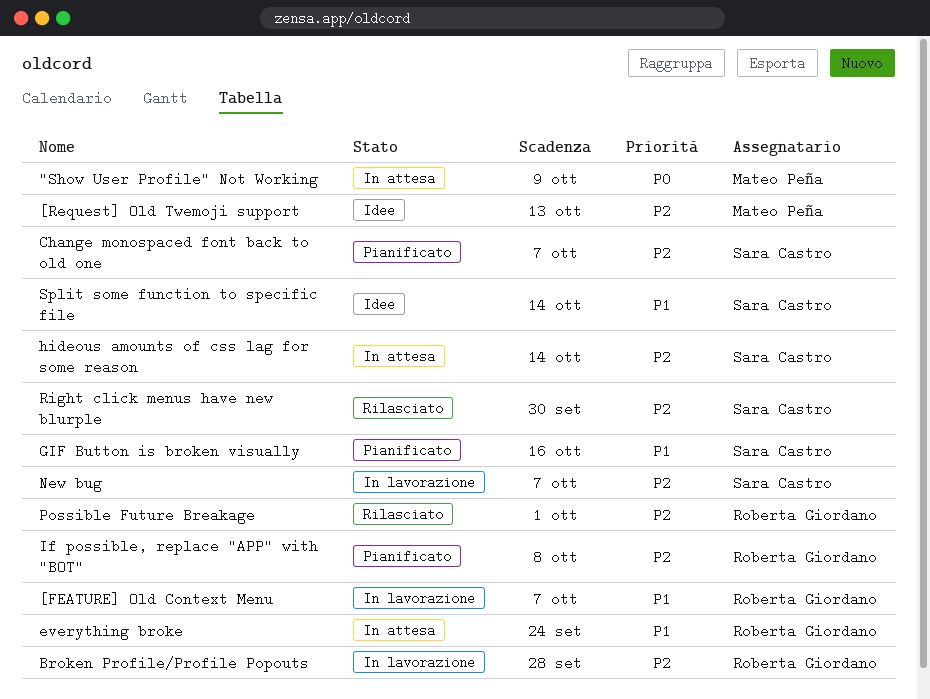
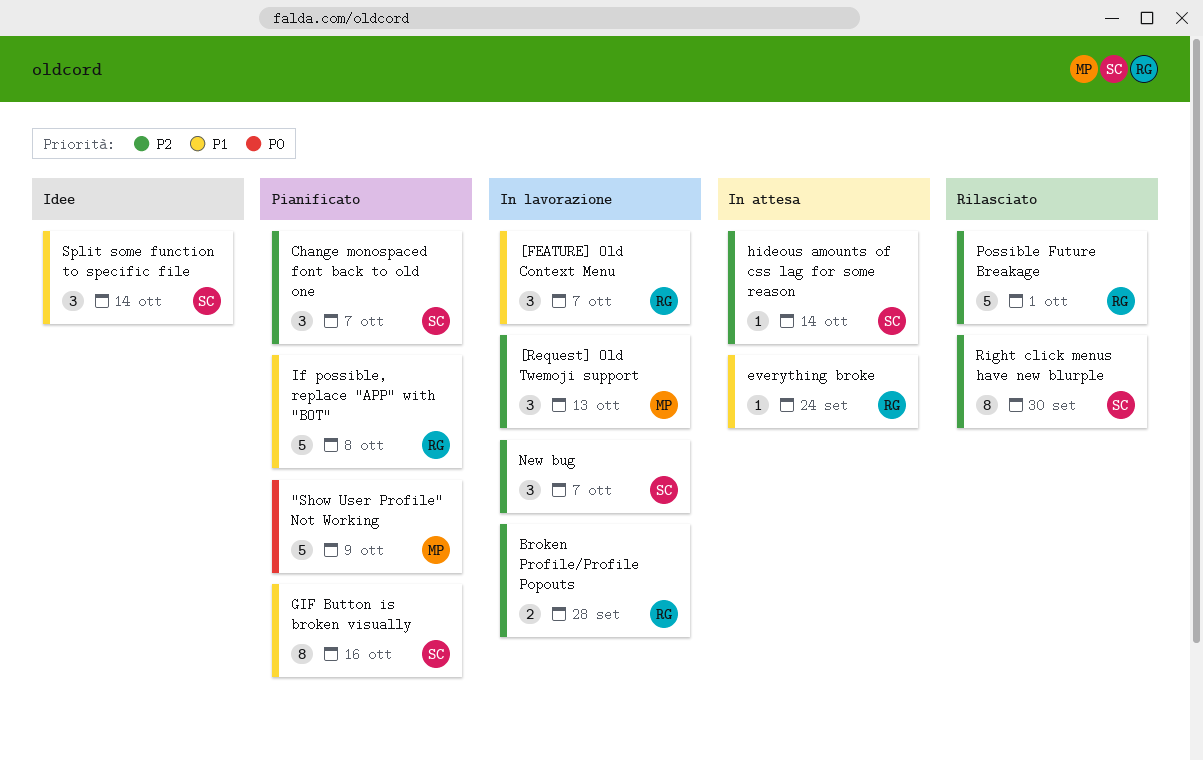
"Show User Profile" Not Working, status: In attesa -> Pianificato
[Request] Old Twemoji support, status: Idee -> In lavorazione
If possible, replace "APP" with "BOT", priority: P2 -> P1

